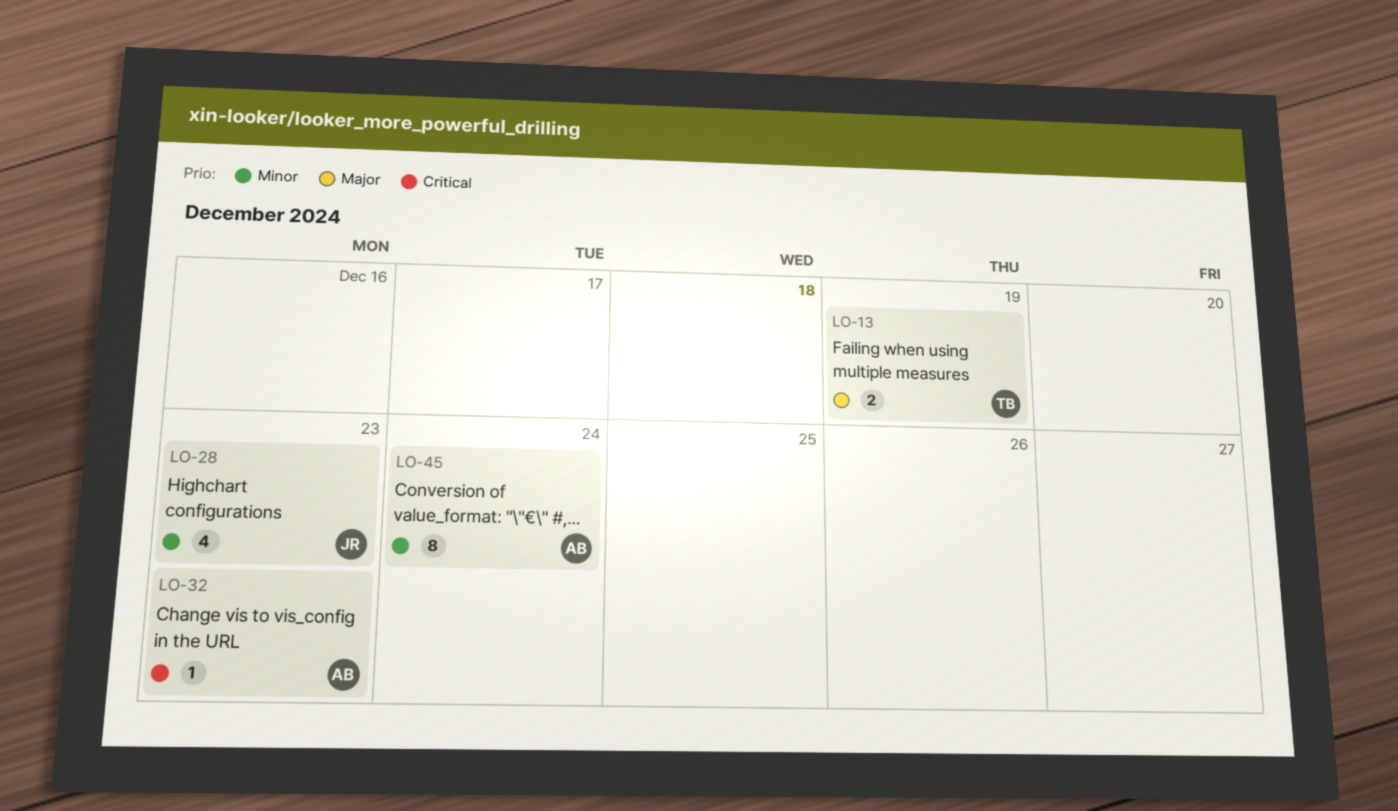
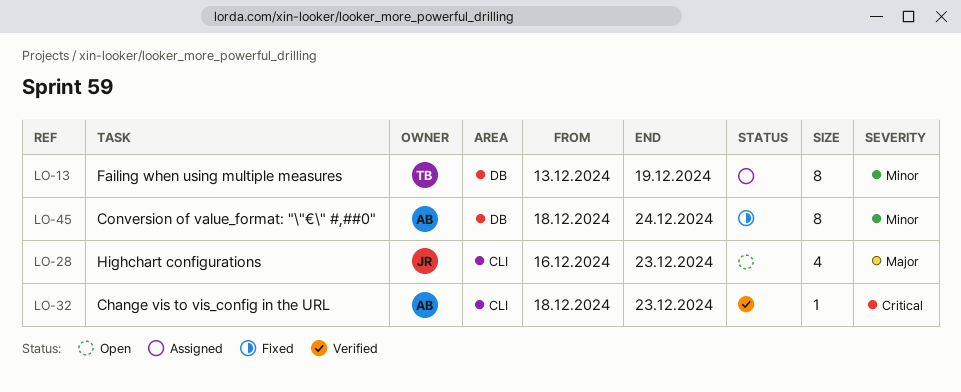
LO-13, priority: Major -> Minor
LO-13, estimate: 2 -> 8
LO-28, priority: Minor -> Major

